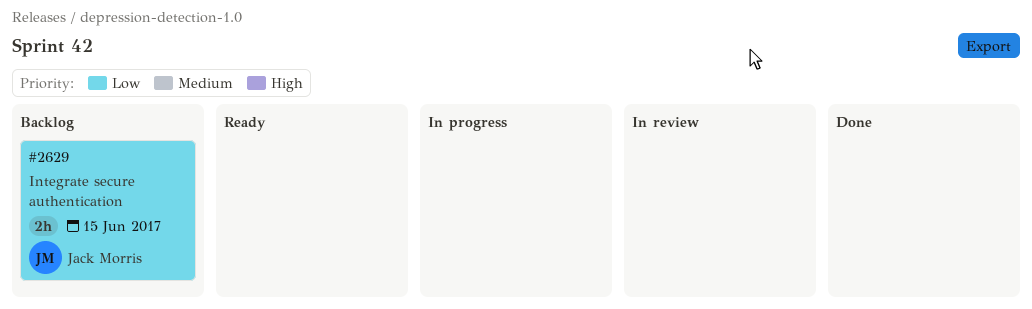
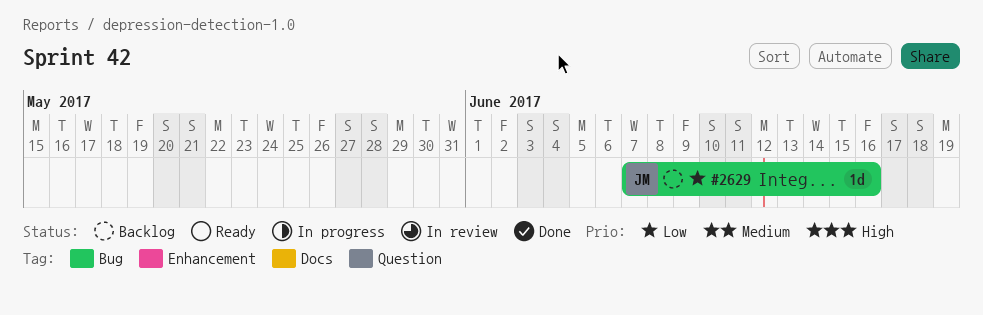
#2629, estimate: 2h -> 1d
#2629, due: Jun 15 -> Jun 16

